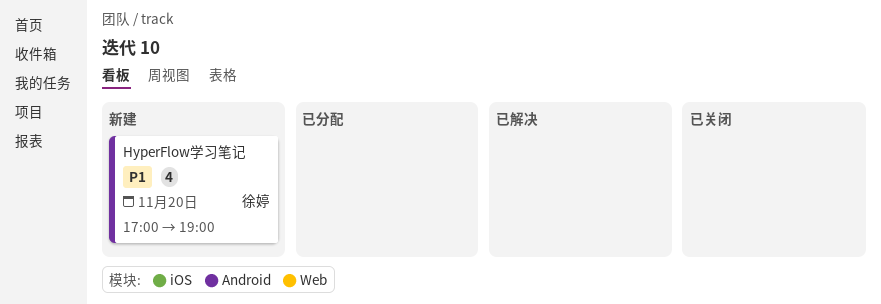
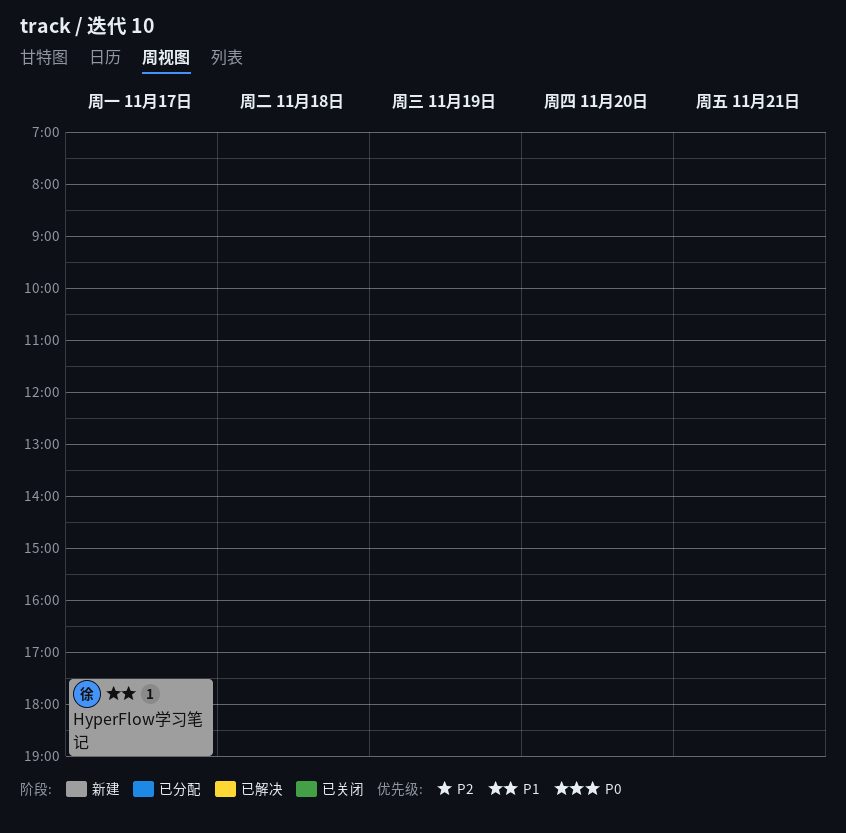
HyperFlow学习笔记, estimate: 4 -> 1
HyperFlow学习笔记, day: Nov 20 -> Nov 17
HyperFlow学习笔记, begins: 17:00 -> 17:30

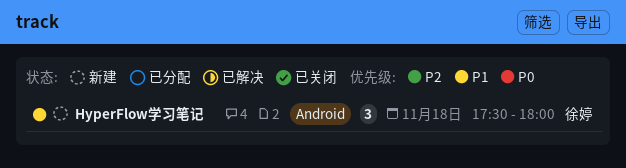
HyperFlow学习笔记, estimate: 1 -> 3
HyperFlow学习笔记, day: Nov 17 -> Nov 18
HyperFlow学习笔记, ends: 19:00 -> 18:00

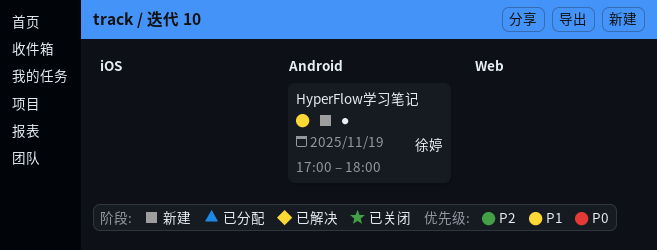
HyperFlow学习笔记, estimate: 3 -> 1
HyperFlow学习笔记, day: Nov 18 -> Nov 19
HyperFlow学习笔记, begins: 17:30 -> 17:00

